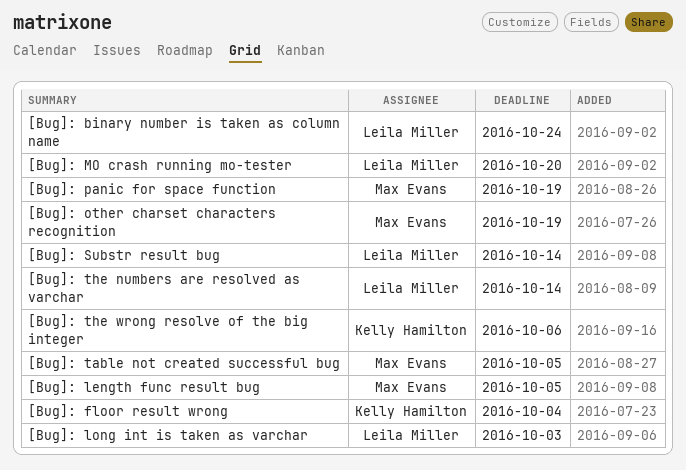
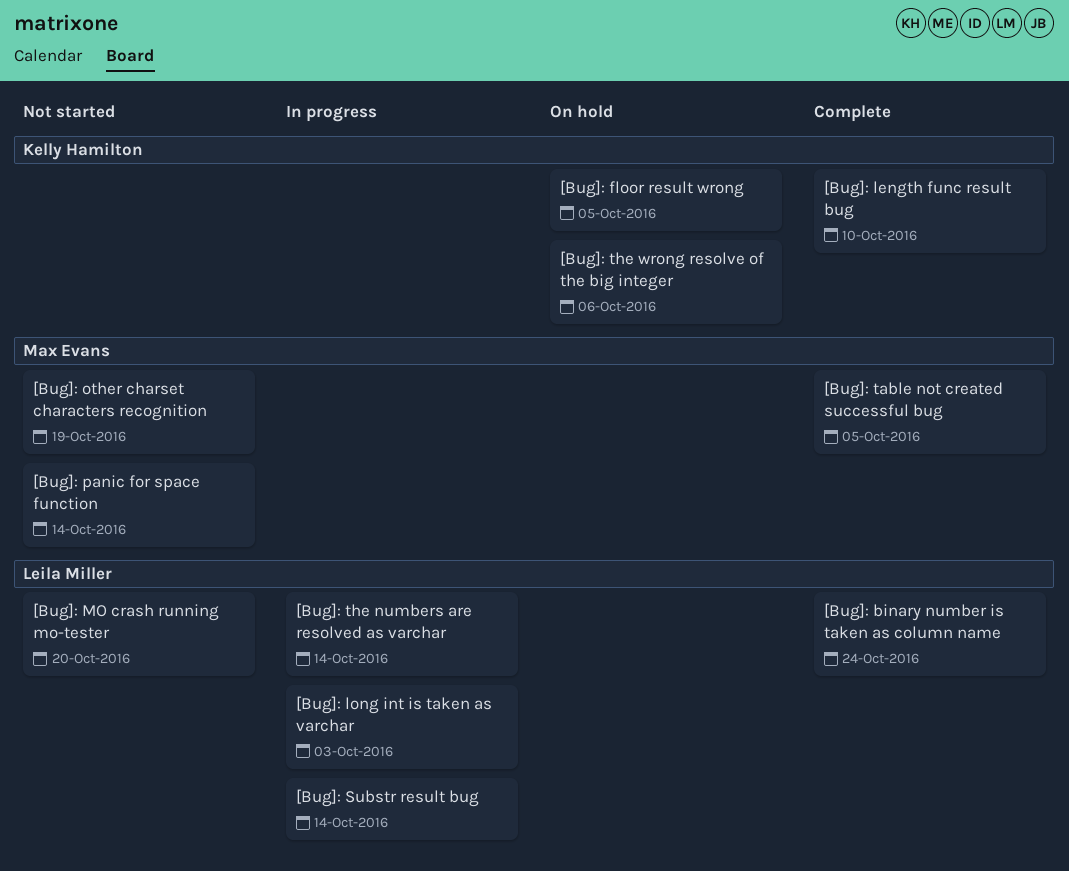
[Bug]: floor result wrong, due: Oct 4 -> Oct 5
[Bug]: length func result bug, owner: Max Evans -> Kelly Hamilton
[Bug]: length func result bug, due: Oct 5 -> Oct 10
[Bug]: panic for space function, due: Oct 19 -> Oct 14

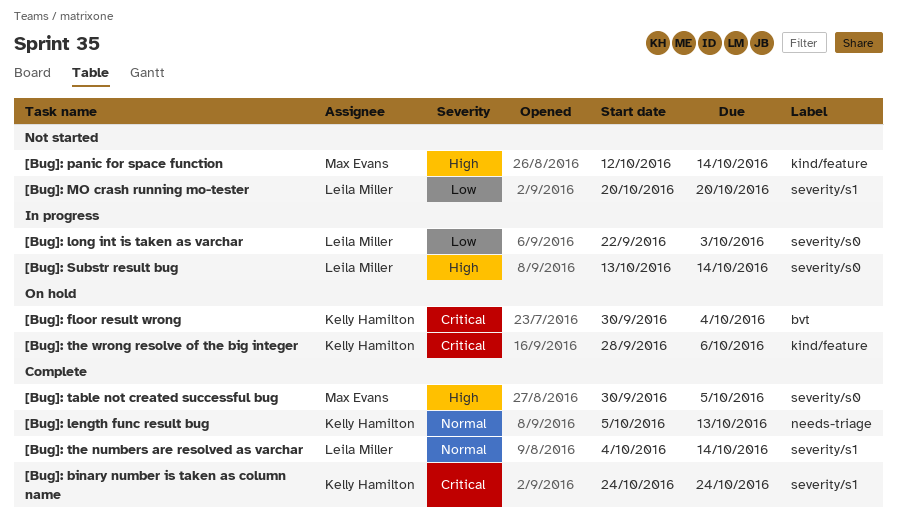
[Bug]: binary number is taken as column name, owner: Leila Miller -> Kelly Hamilton
[Bug]: floor result wrong, due: Oct 5 -> Oct 4
[Bug]: length func result bug, due: Oct 10 -> Oct 13
[Bug]: other charset characters recognition: present -> none
[Bug]: the numbers are resolved as varchar, status: In progress -> Complete

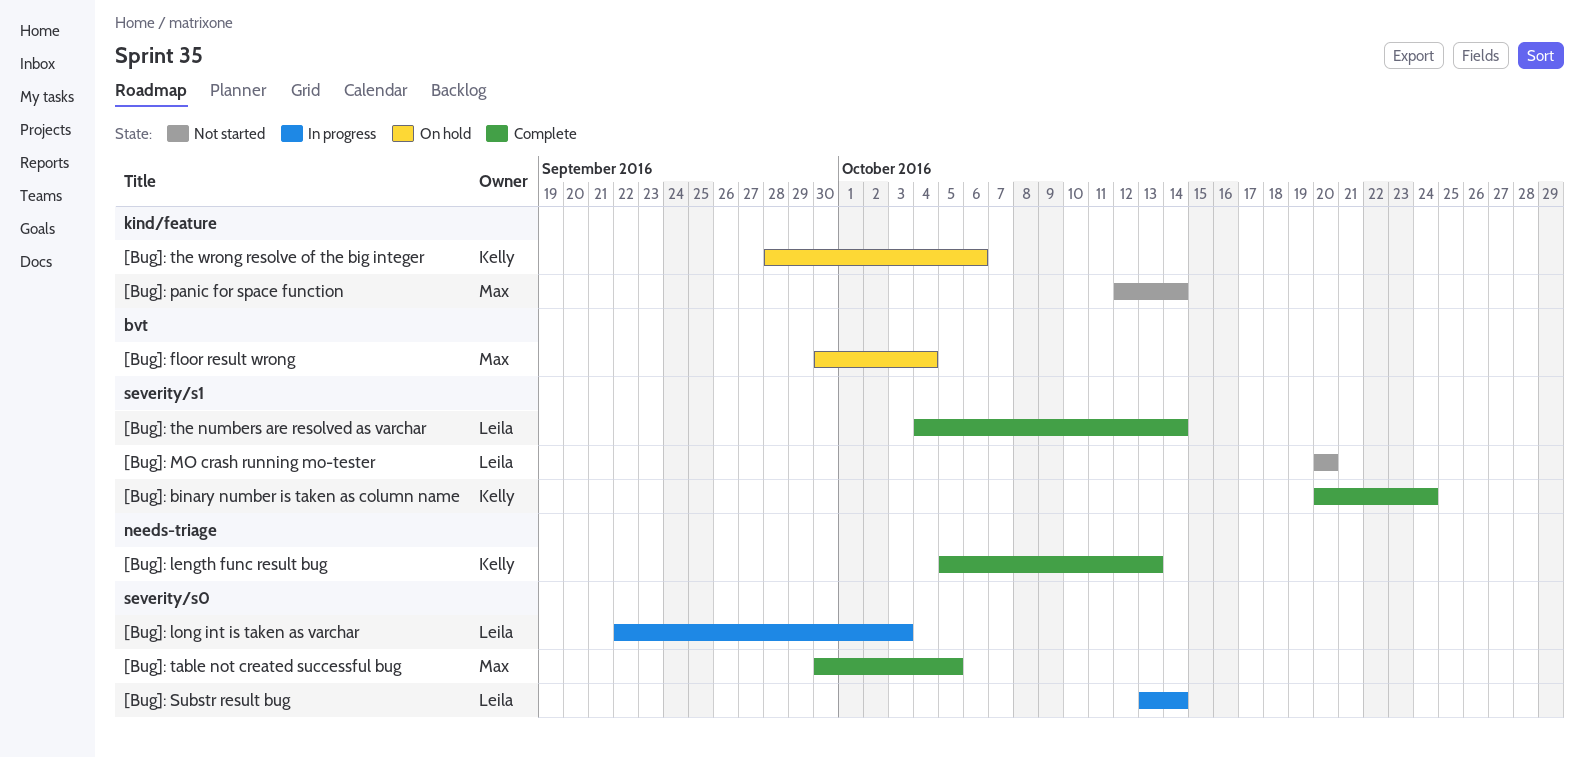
[Bug]: binary number is taken as column name, start: Oct 24 -> Oct 20
[Bug]: floor result wrong, owner: Kelly Hamilton -> Max Evans

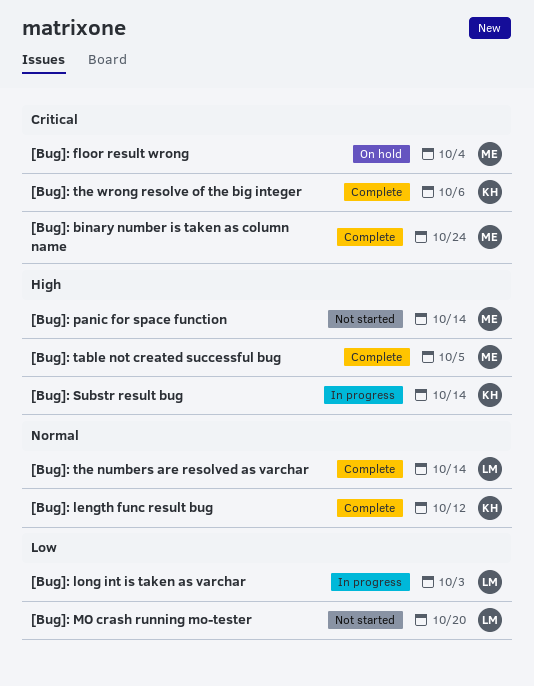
[Bug]: binary number is taken as column name, owner: Kelly -> Max
[Bug]: length func result bug, due: Oct 13 -> Oct 12
[Bug]: Substr result bug, owner: Leila -> Kelly
[Bug]: the wrong resolve of the big integer, status: On hold -> Complete

